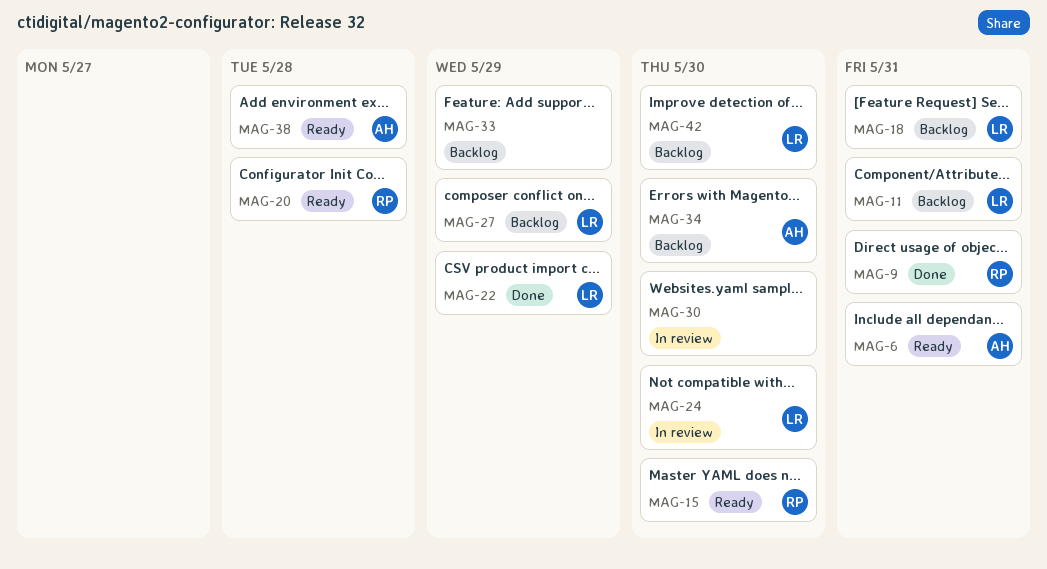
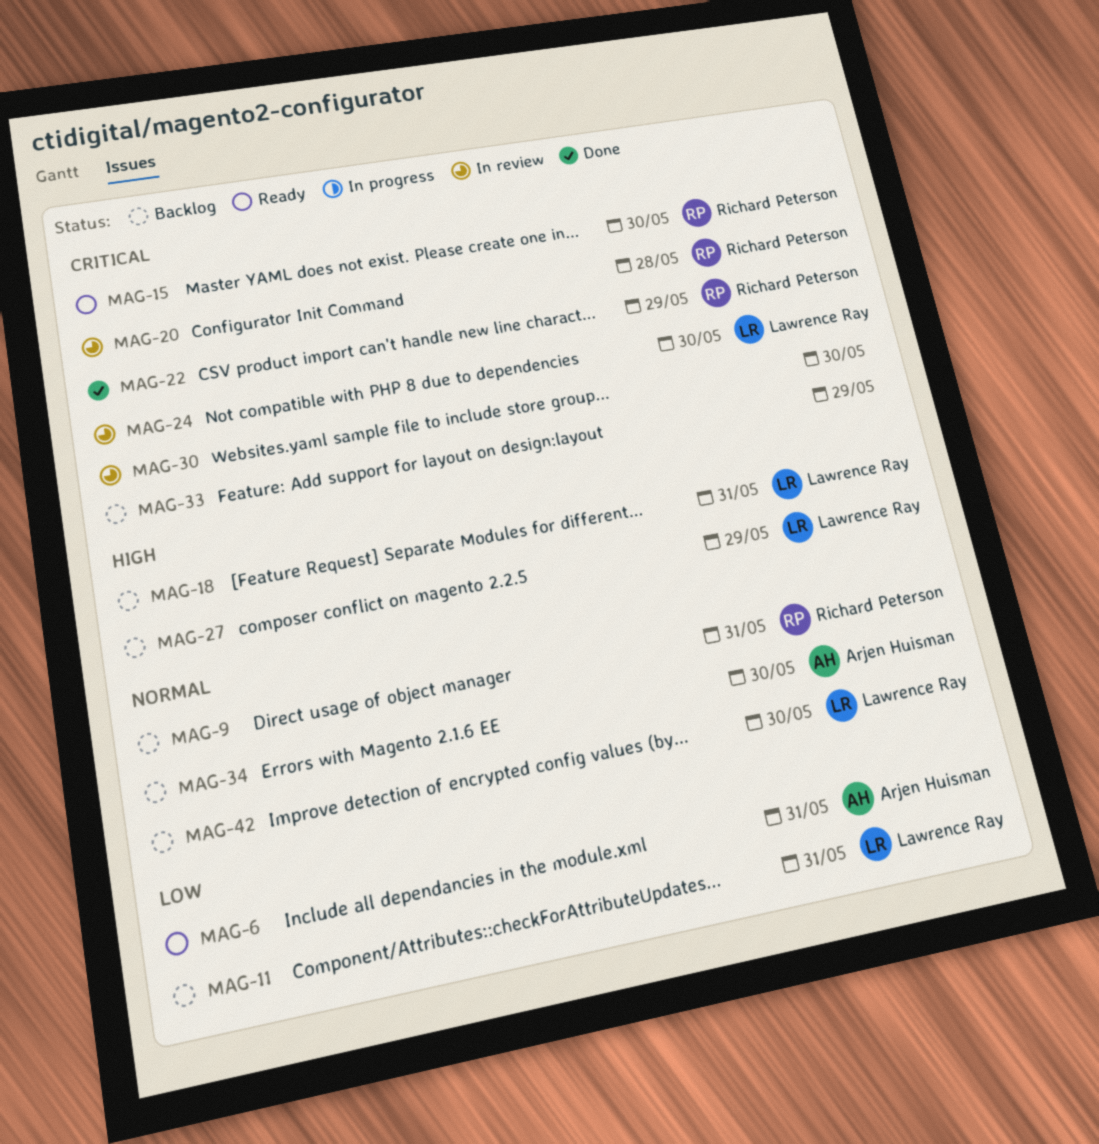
MAG-9, status: Done -> Backlog
MAG-20, status: Ready -> In review
MAG-22, owner: Lawrence Ray -> Richard Peterson
MAG-38: present -> none

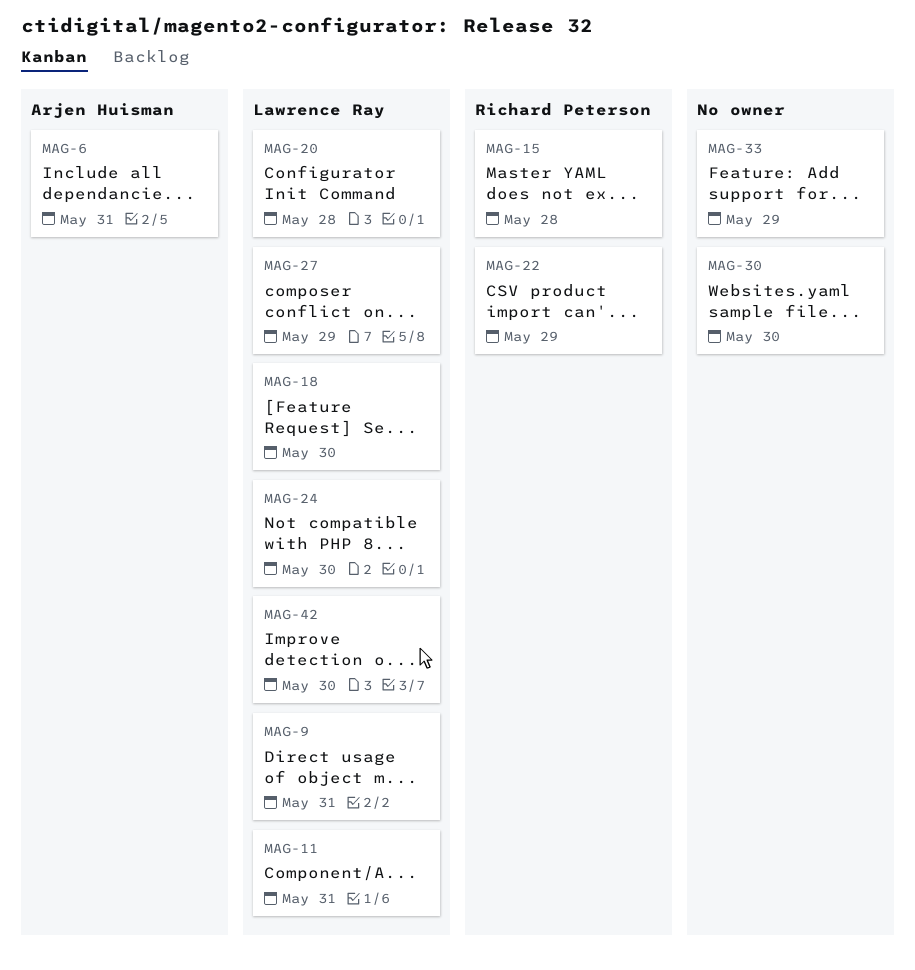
MAG-9, owner: Richard Peterson -> Lawrence Ray
MAG-15, due: May 30 -> May 28
MAG-18, due: May 31 -> May 30
MAG-20, owner: Richard Peterson -> Lawrence Ray
MAG-34: present -> none

